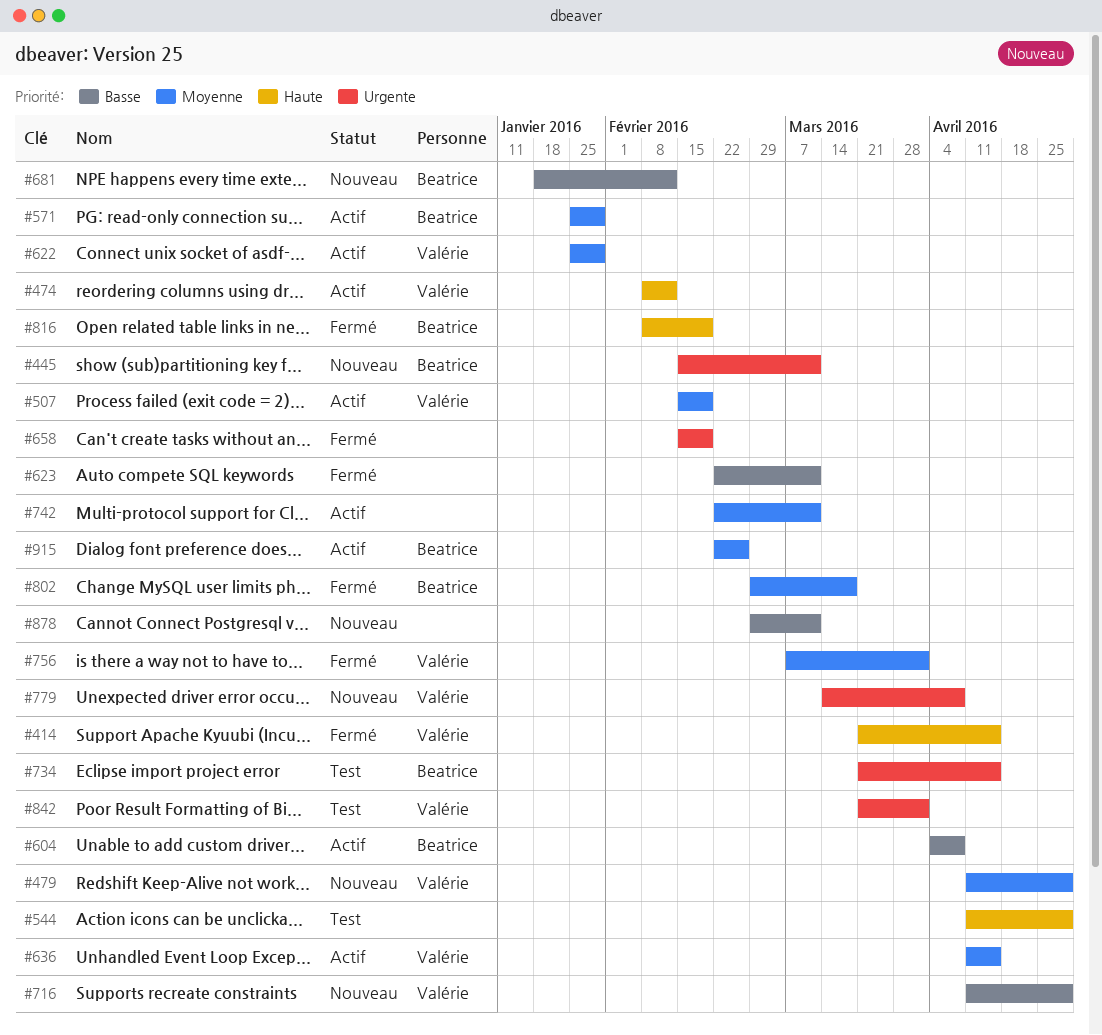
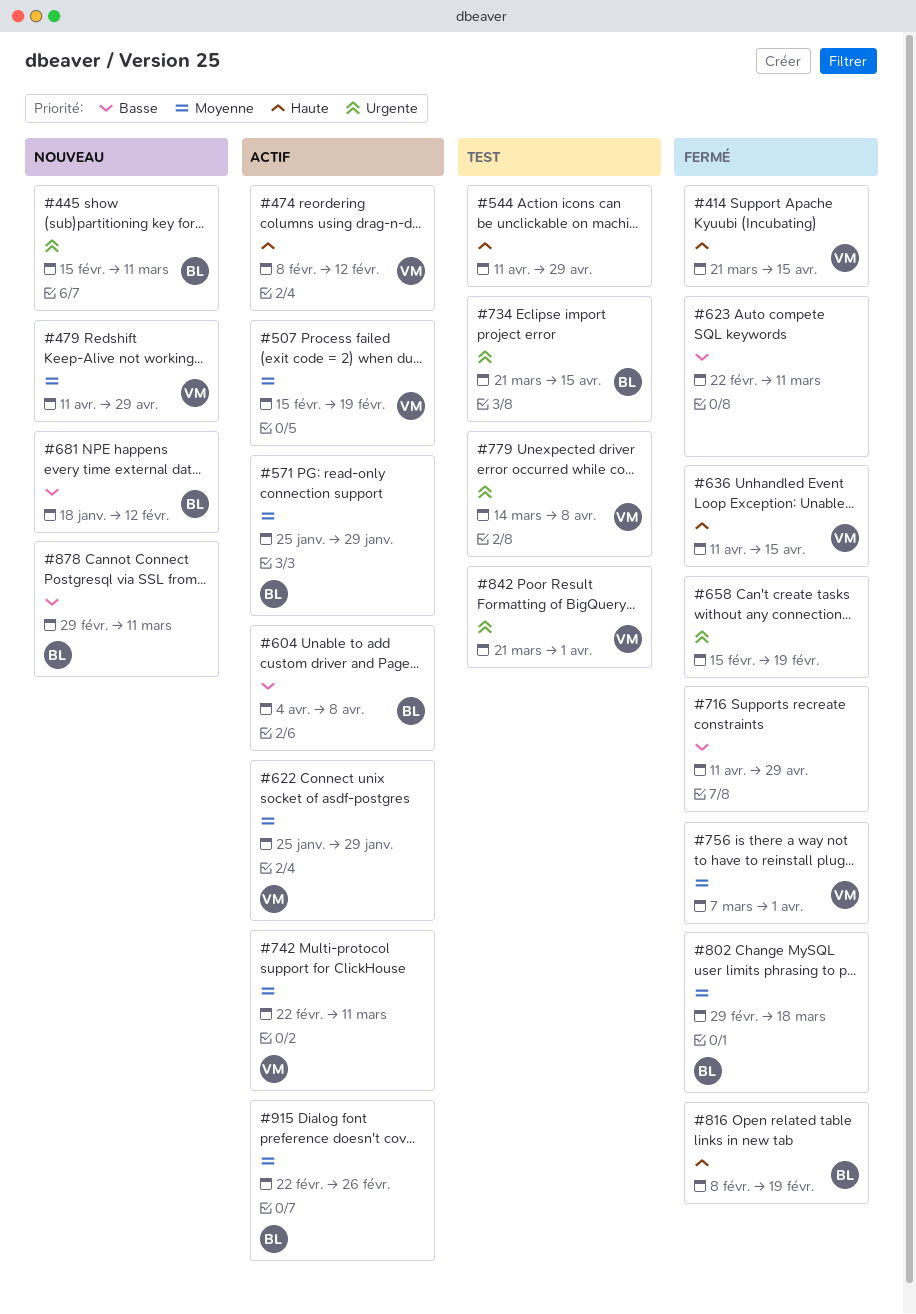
#636, status: Actif -> Fermé
#636, priority: Moyenne -> Haute
#716, status: Nouveau -> Fermé
#716, owner: Valérie -> none
#742, owner: none -> Valérie
#779, status: Nouveau -> Test
#878, owner: none -> Beatrice

